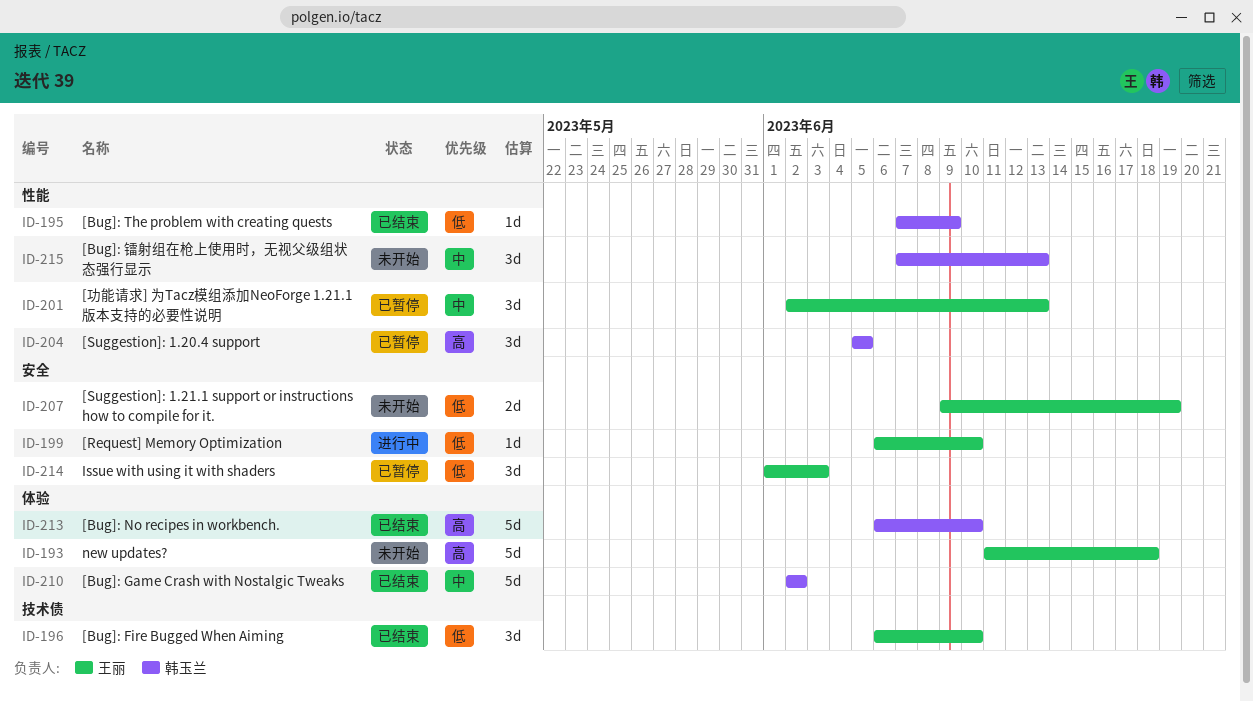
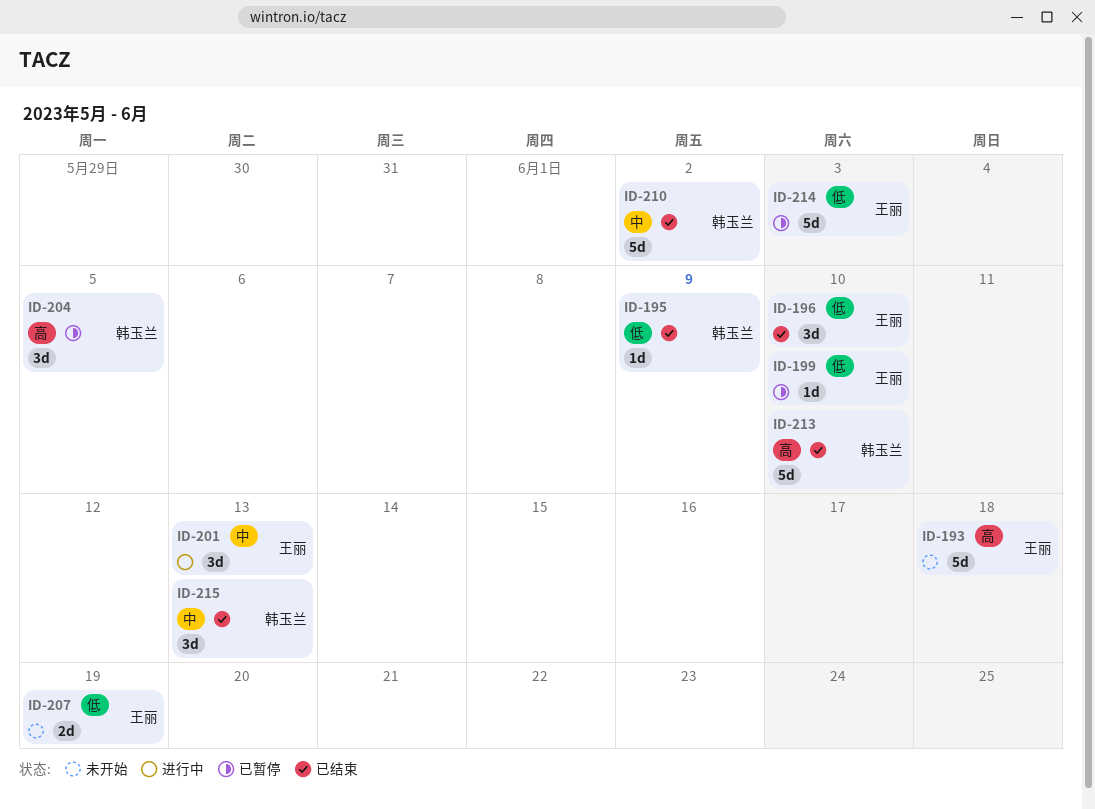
ID-199, status: 进行中 -> 已暂停
ID-201, status: 已暂停 -> 进行中
ID-214, estimate: 3d -> 5d
ID-215, status: 未开始 -> 已结束

